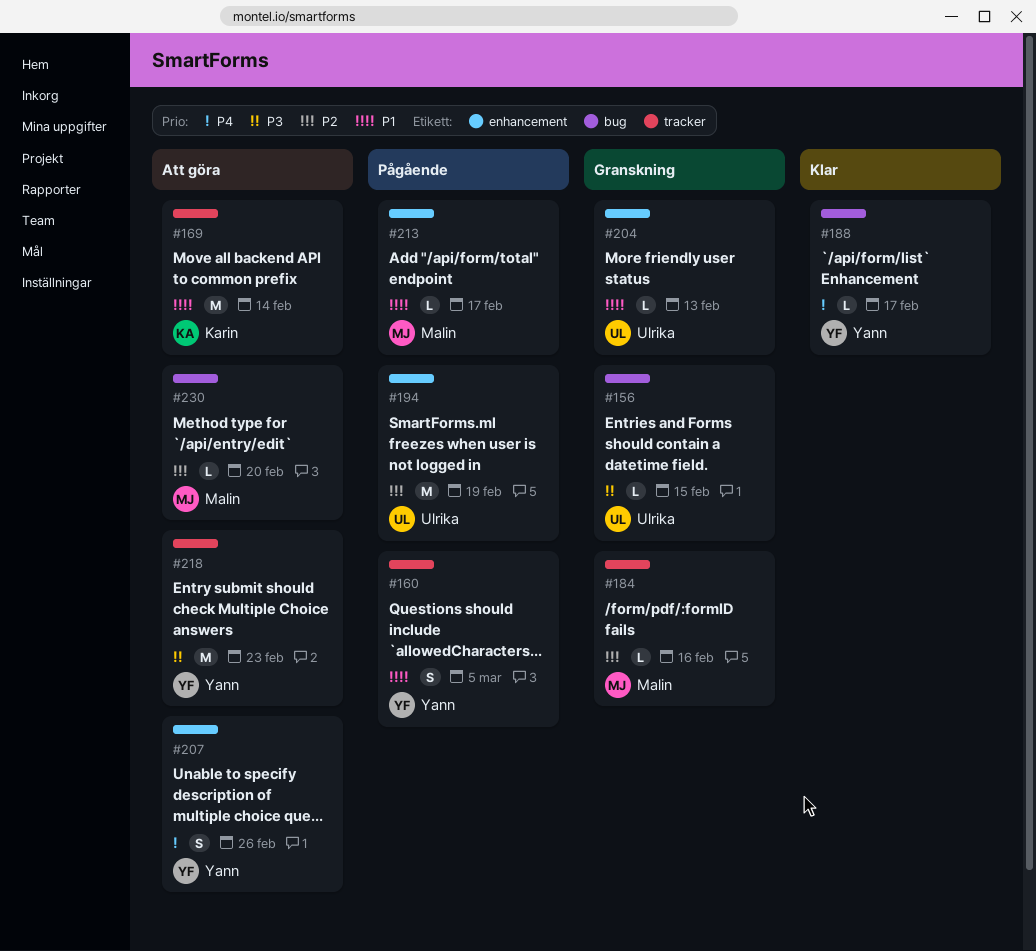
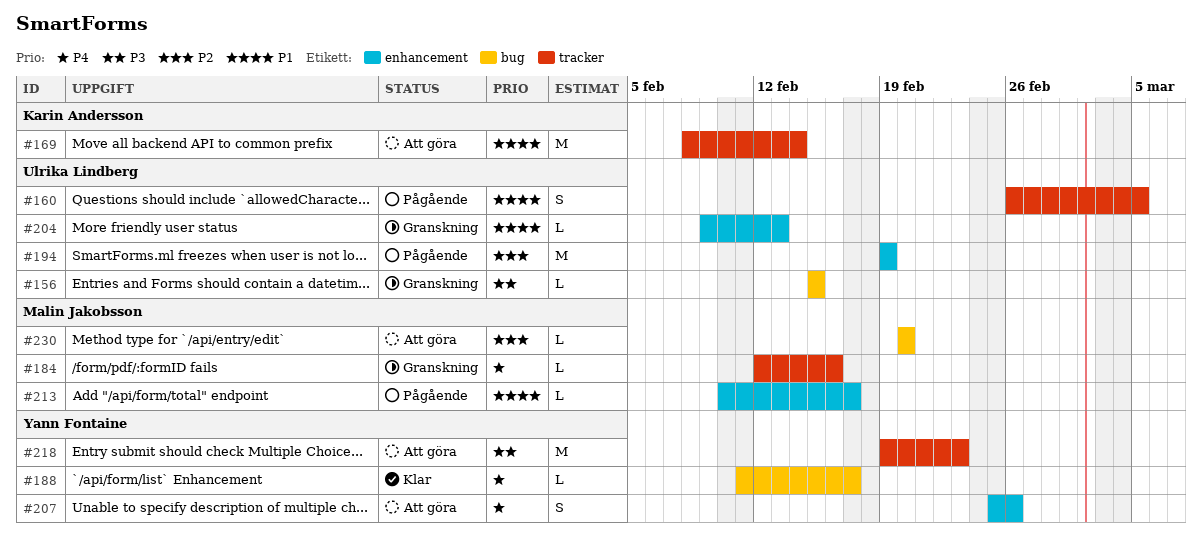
#160, owner: Yann Fontaine -> Ulrika Lindberg
#184, priority: P2 -> P4

